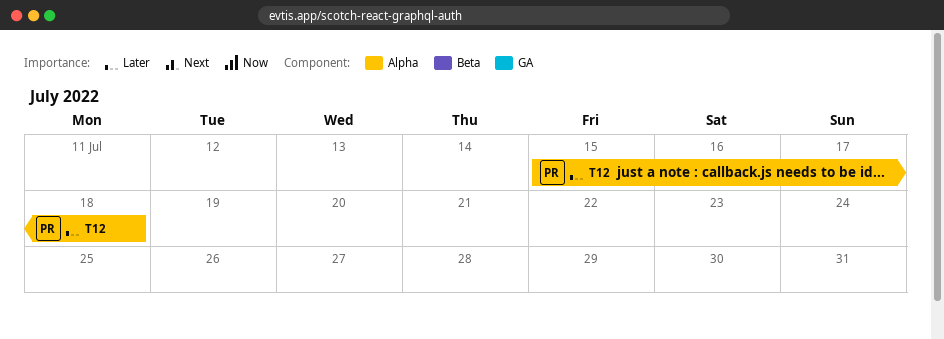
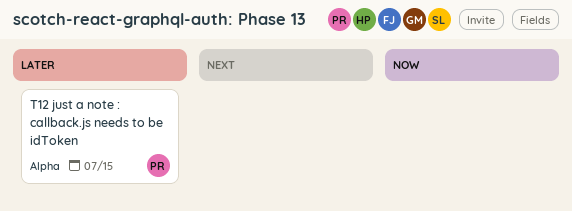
T12, due: Jul 18 -> Jul 15

